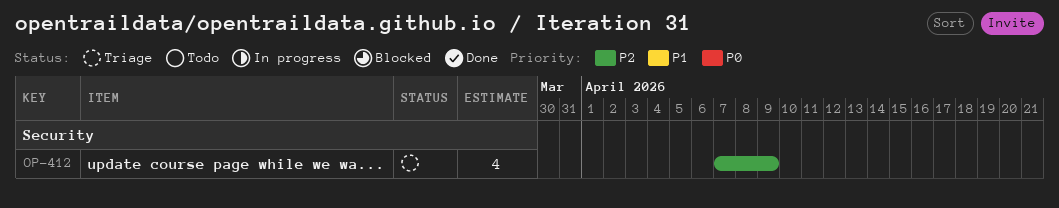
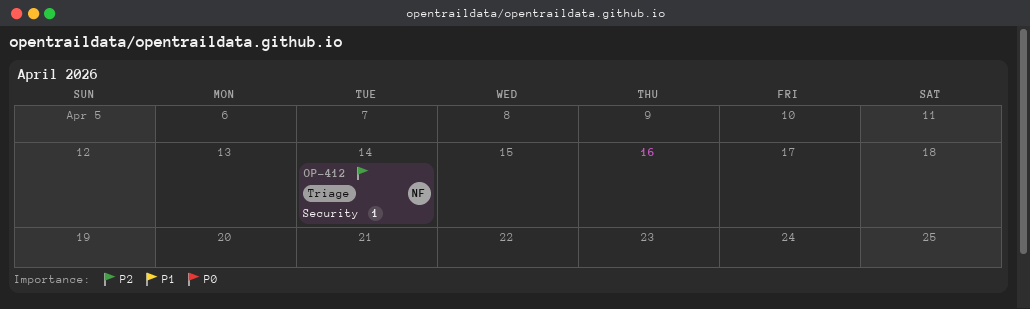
OP-412, estimate: 4 -> 1
OP-412, due: Apr 9 -> Apr 14

